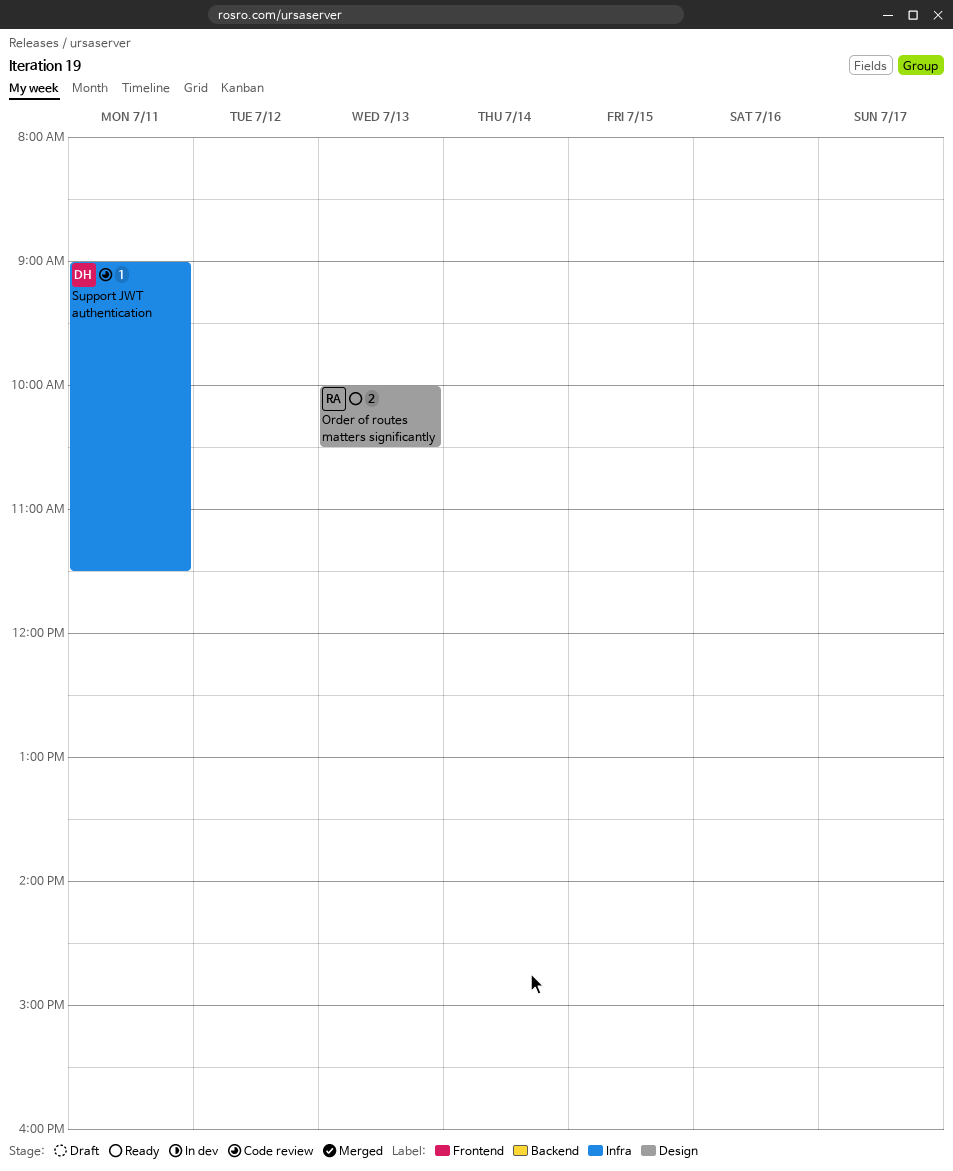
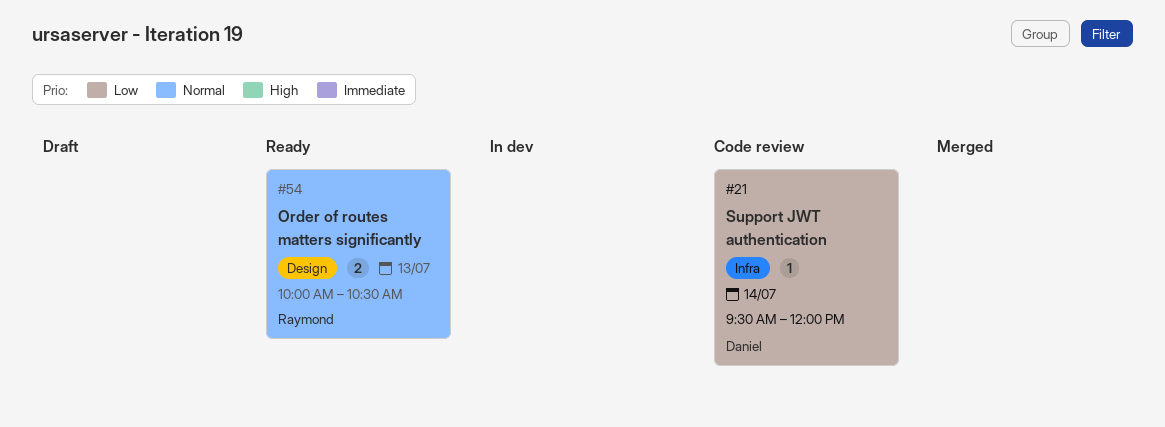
Support JWT authentication, day: Jul 11 -> Jul 14
Support JWT authentication, begins: 09:00 -> 09:30
Support JWT authentication, ends: 11:30 -> 12:00

